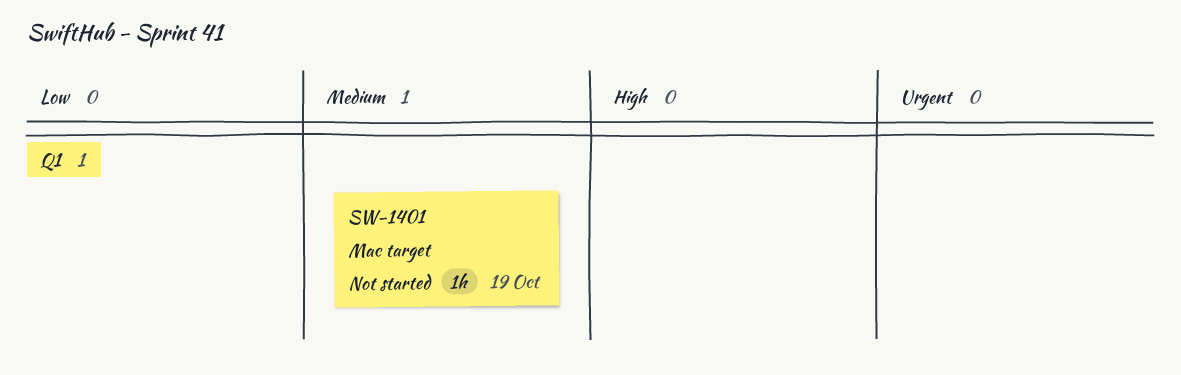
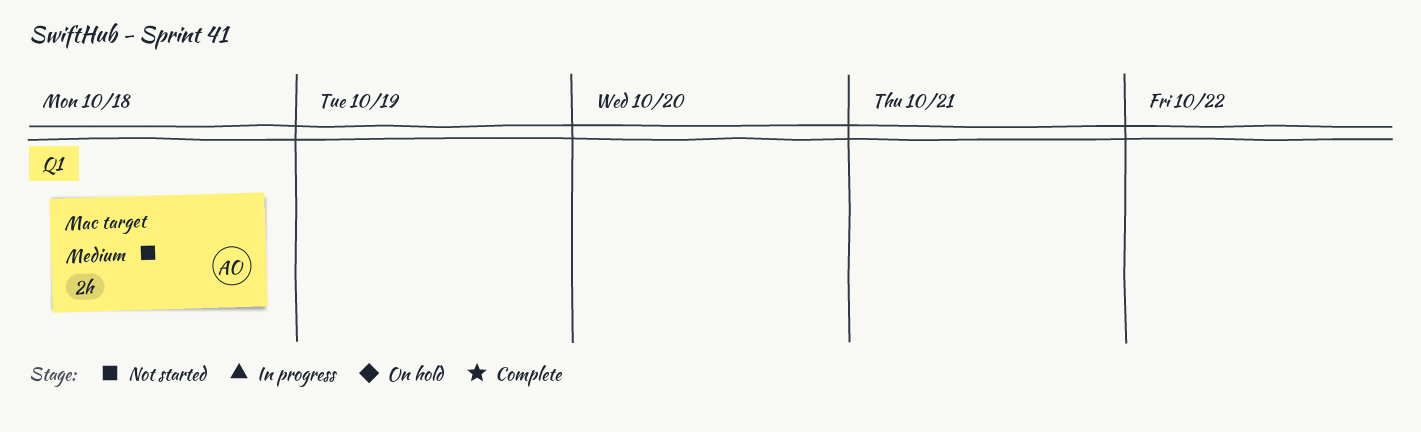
Mac target, estimate: 1h -> 2h
Mac target, due: Oct 19 -> Oct 18

